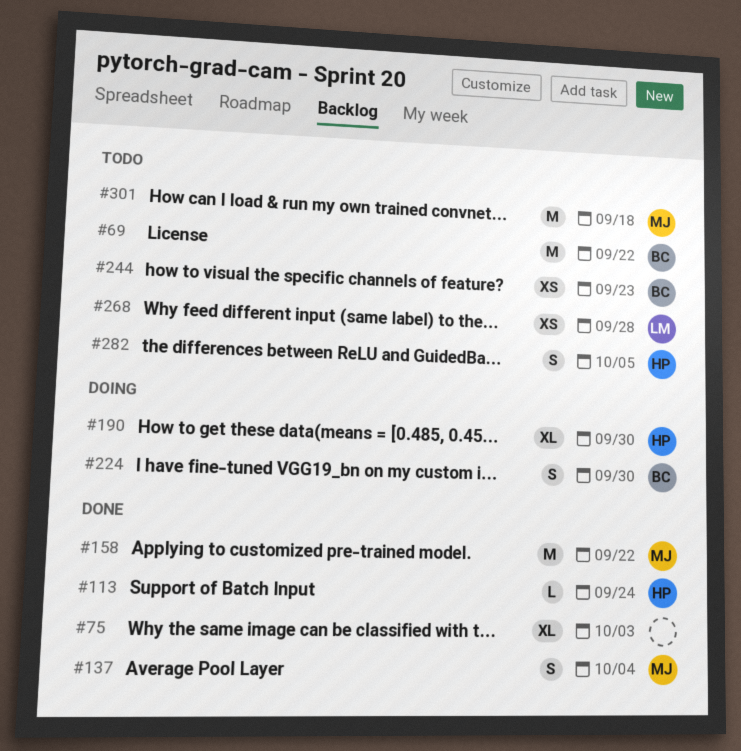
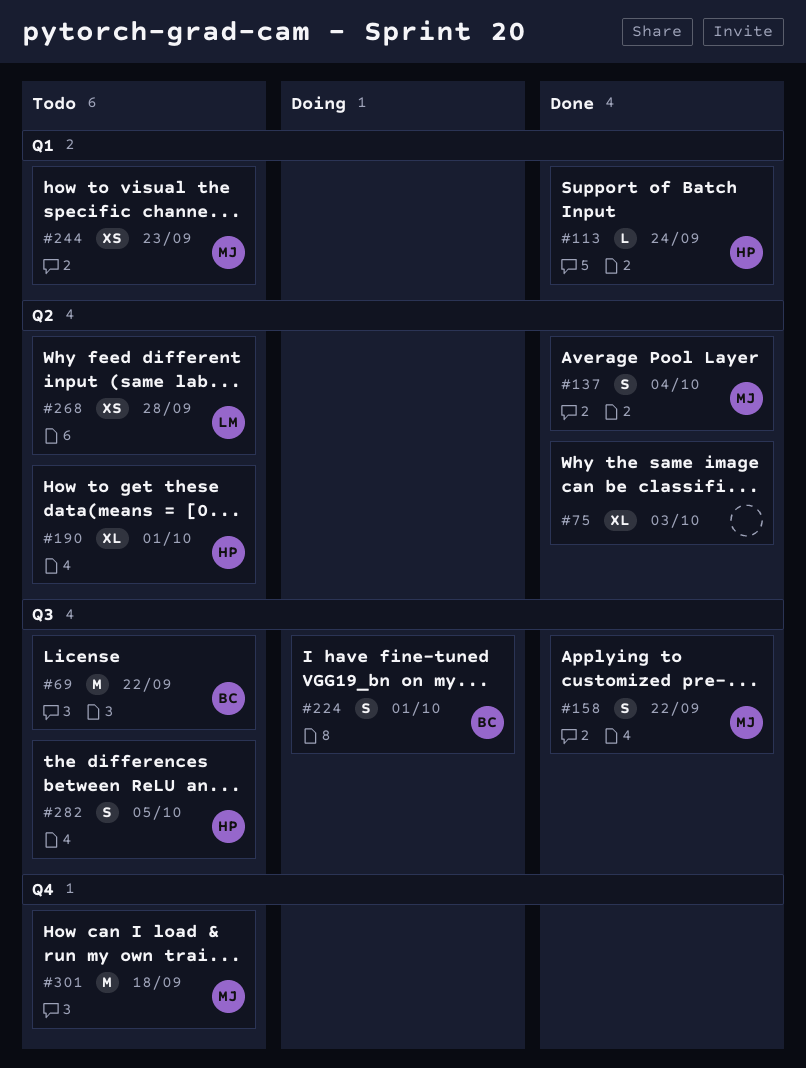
#158, estimate: M -> S
#190, status: Doing -> Todo
#190, due: Sep 30 -> Oct 1
#224, due: Sep 30 -> Oct 1
#244, owner: BC -> MJ

